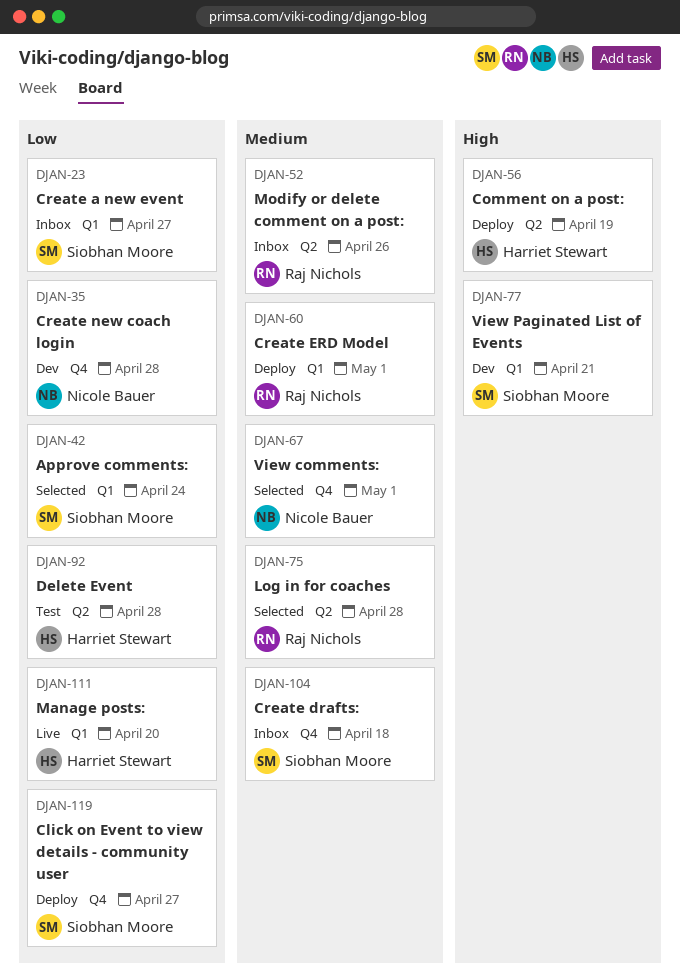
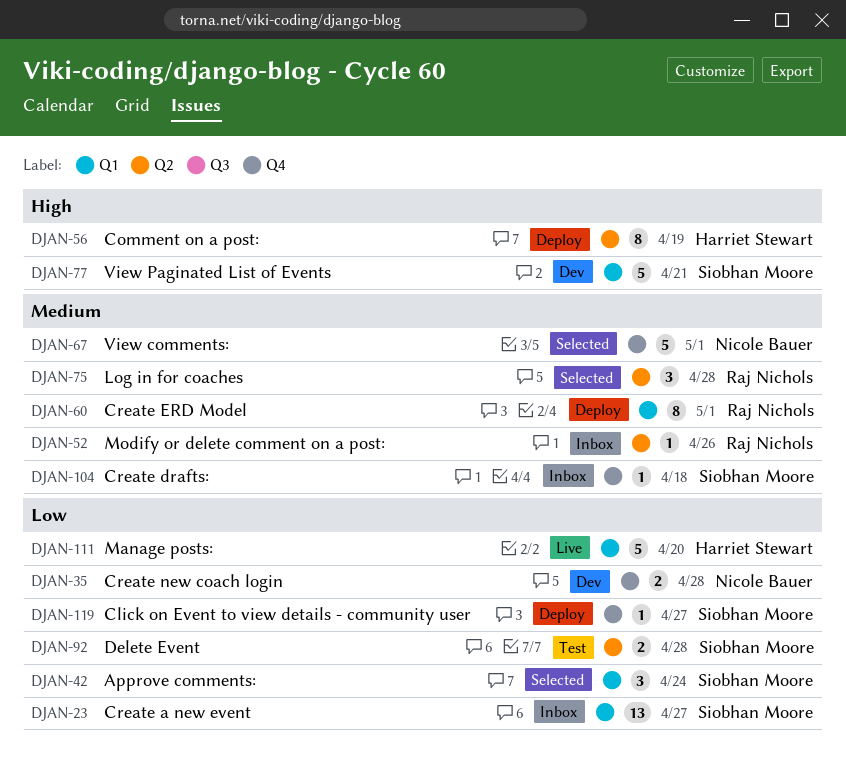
DJAN-92, owner: Harriet Stewart -> Siobhan Moore

